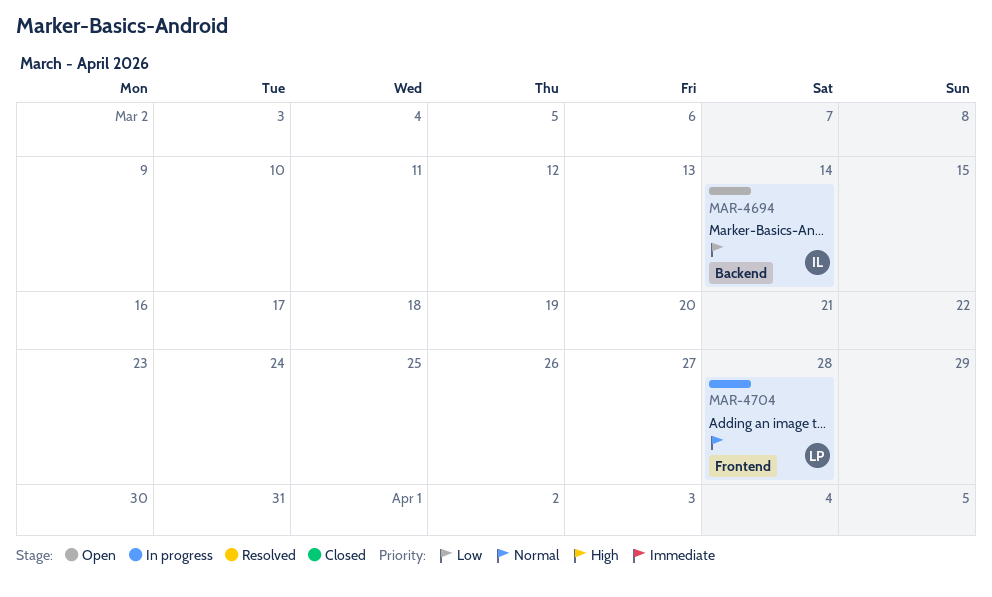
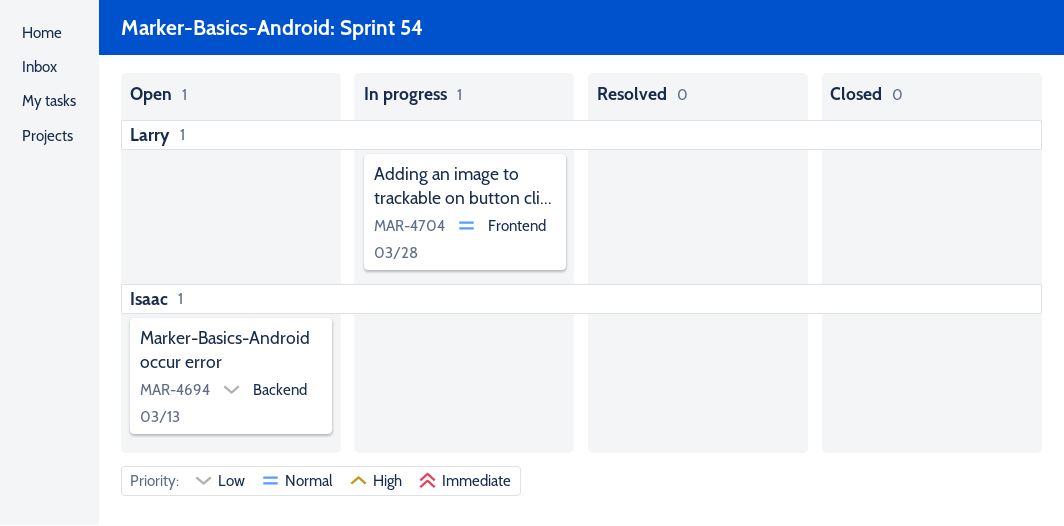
MAR-4694, due: Mar 14 -> Mar 13

